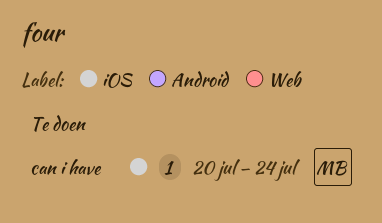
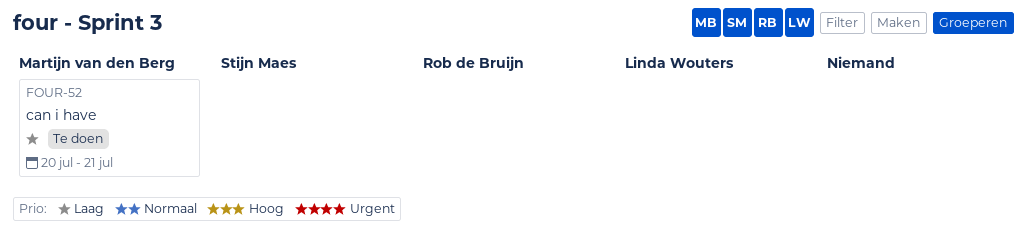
can i have, due: Jul 24 -> Jul 21

